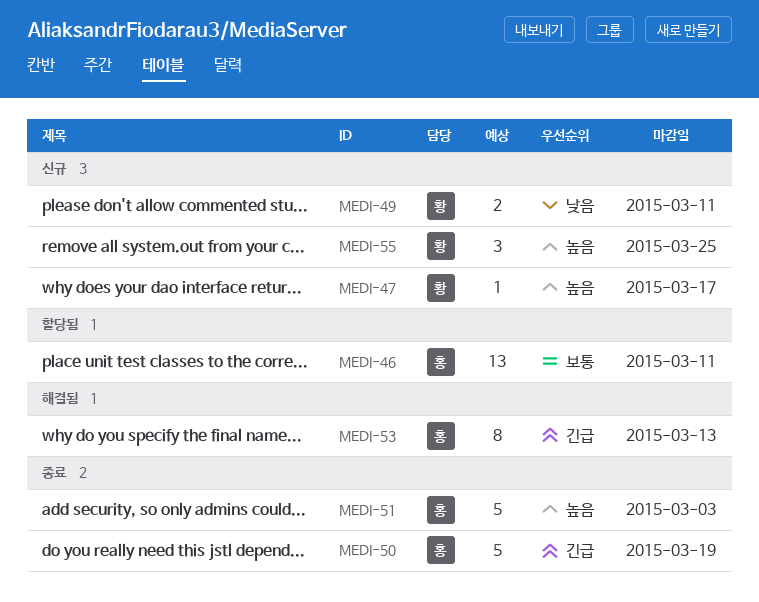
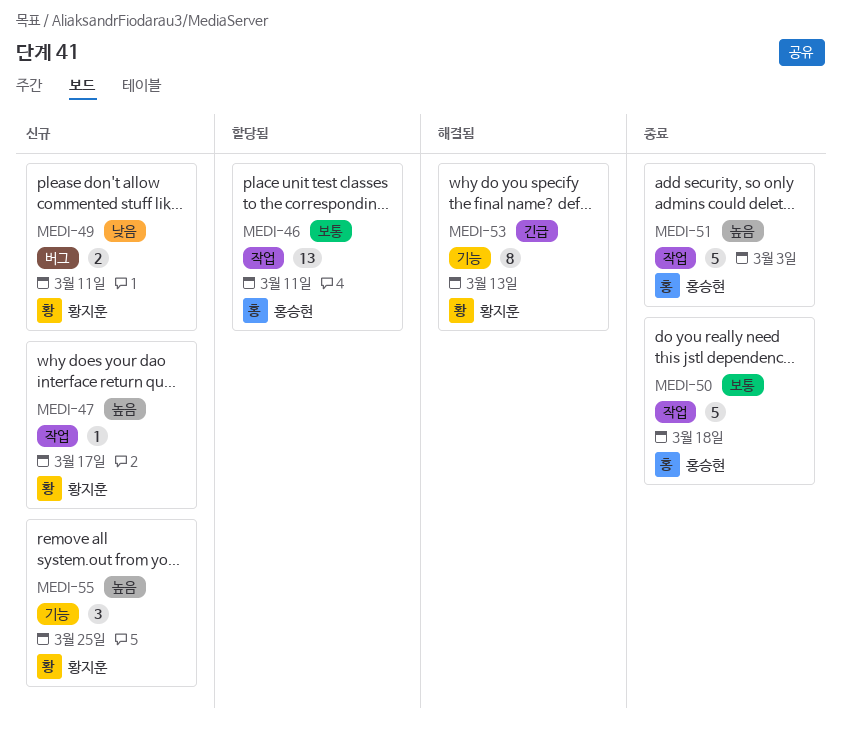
MEDI-50, priority: 긴급 -> 보통
MEDI-50, due: Mar 19 -> Mar 18
MEDI-53, owner: 홍승현 -> 황지훈

